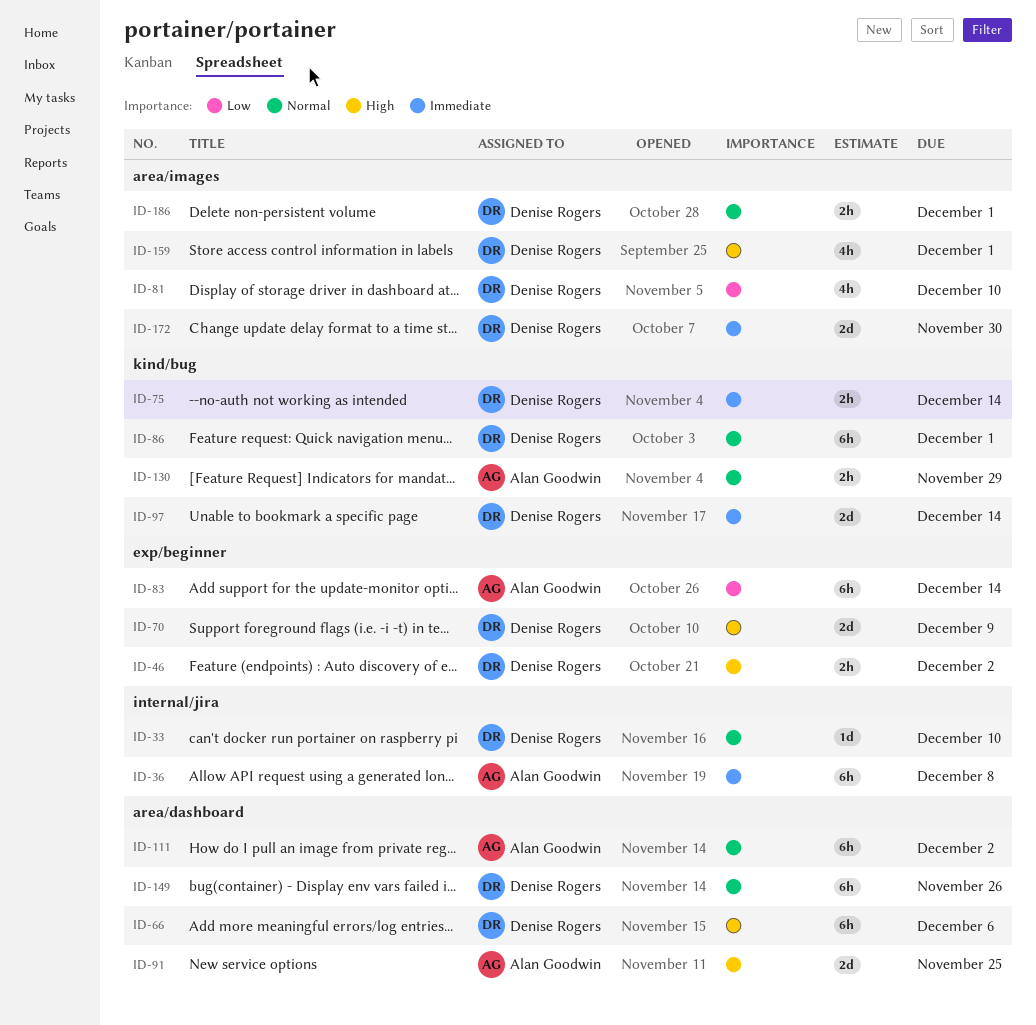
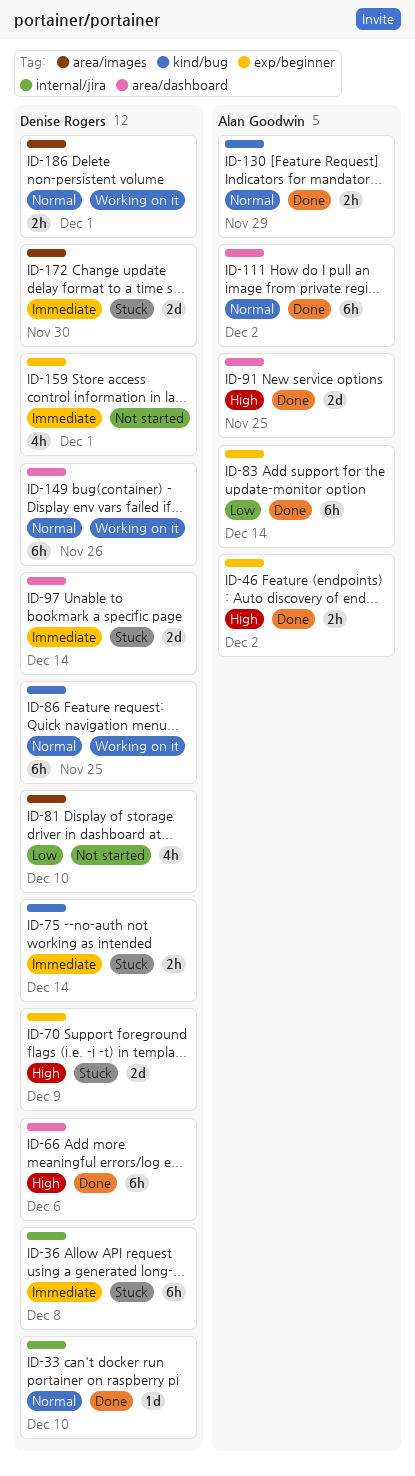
ID-36, owner: Alan Goodwin -> Denise Rogers
ID-46, owner: Denise Rogers -> Alan Goodwin
ID-86, due: Dec 1 -> Nov 25
ID-97, label: kind/bug -> area/dashboard
ID-159, priority: High -> Immediate
ID-159, label: area/images -> exp/beginner

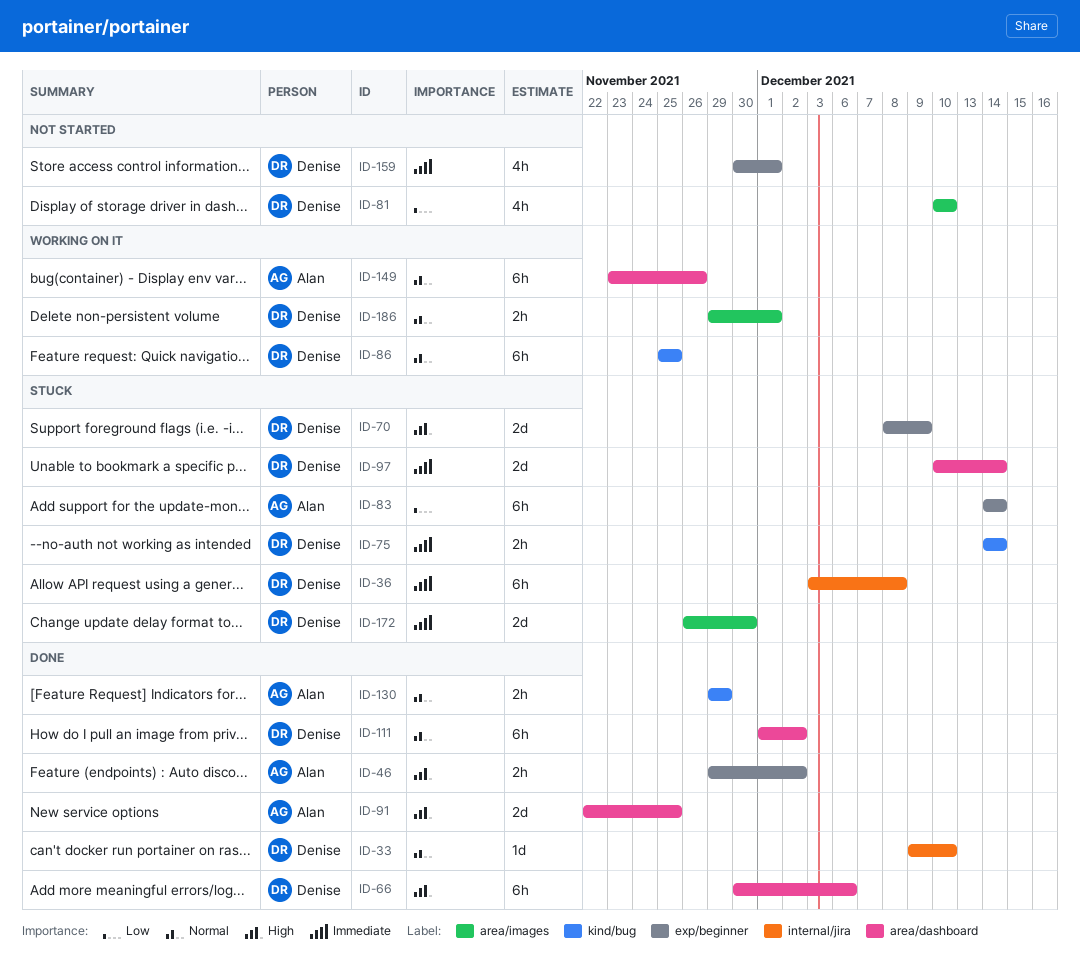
ID-83, status: Done -> Stuck
ID-111, owner: Alan Goodwin -> Denise Rogers
ID-149, owner: Denise Rogers -> Alan Goodwin

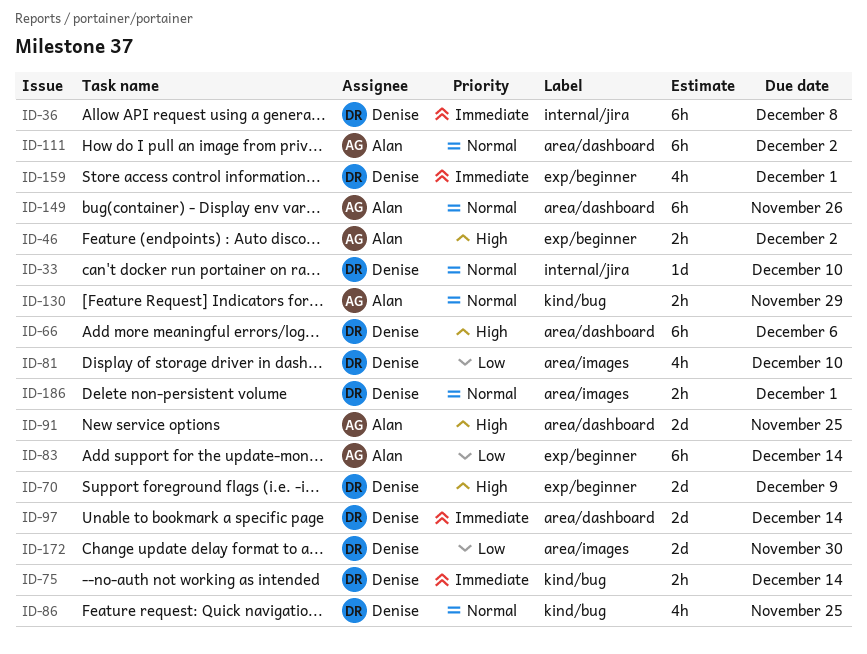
ID-86, estimate: 6h -> 4h
ID-111, owner: Denise -> Alan
ID-172, priority: Immediate -> Low

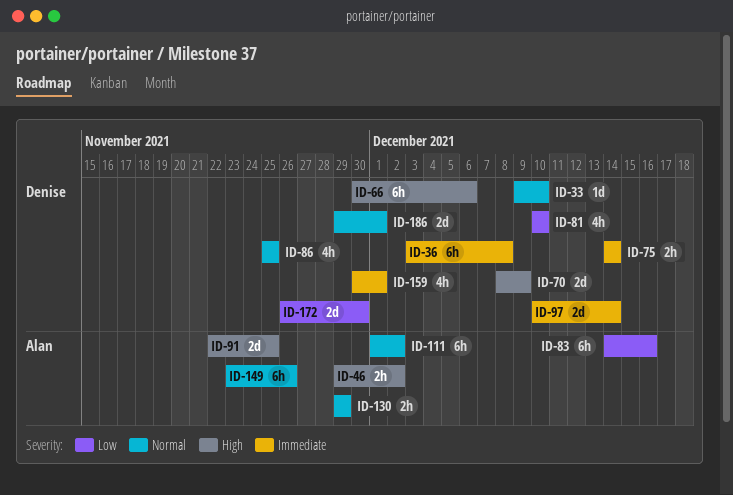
ID-83, due: Dec 14 -> Dec 16
ID-186, estimate: 2h -> 2d

